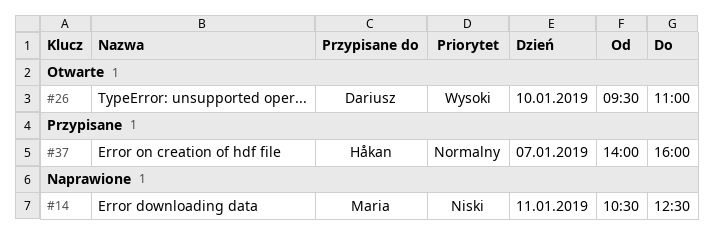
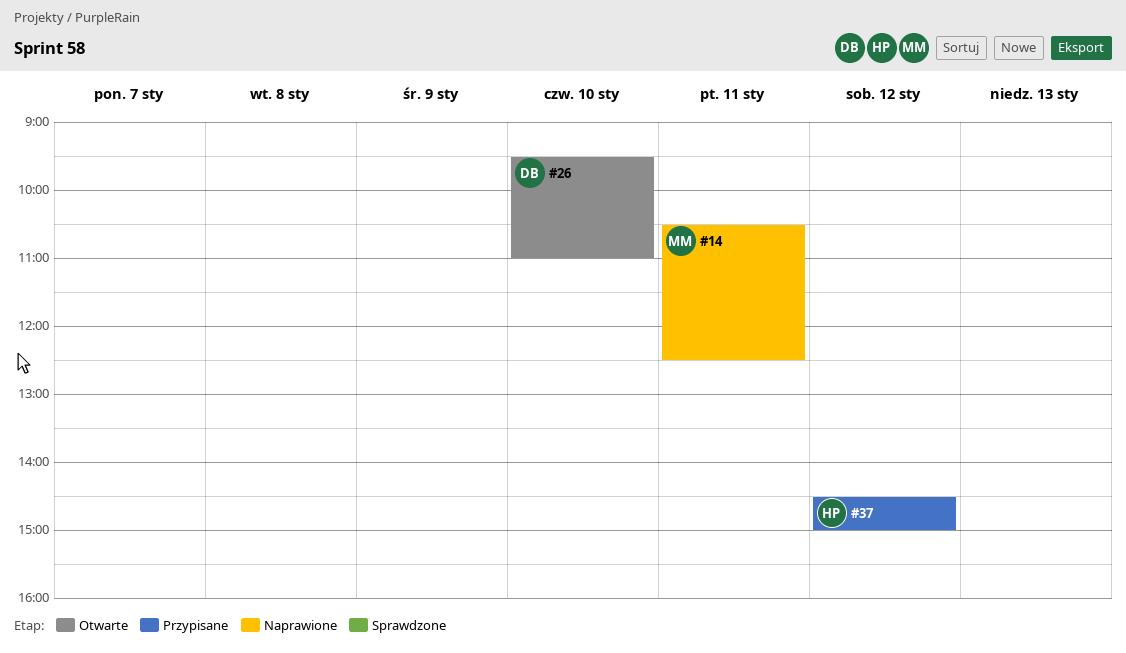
#37, day: Jan 7 -> Jan 12
#37, begins: 14:00 -> 14:30
#37, ends: 16:00 -> 15:00

